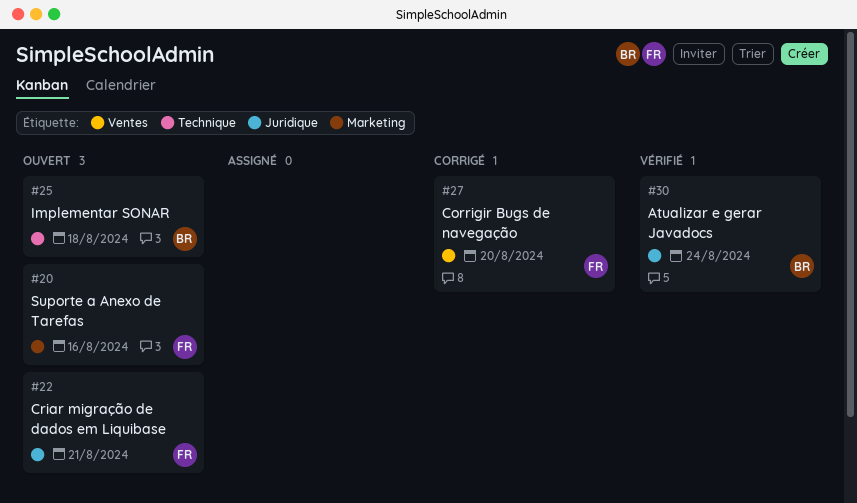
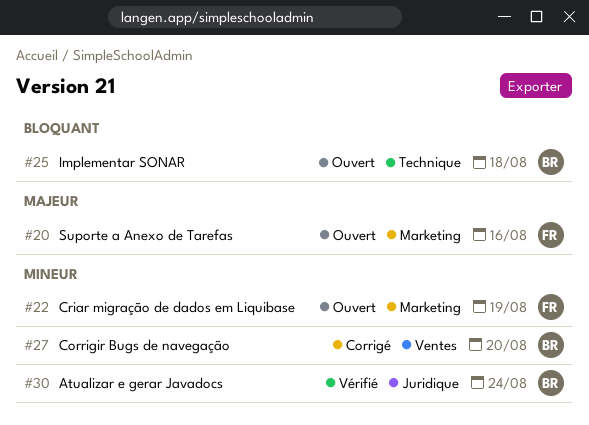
#22, label: Juridique -> Marketing
#22, due: Aug 21 -> Aug 19
#27, owner: FR -> BR

